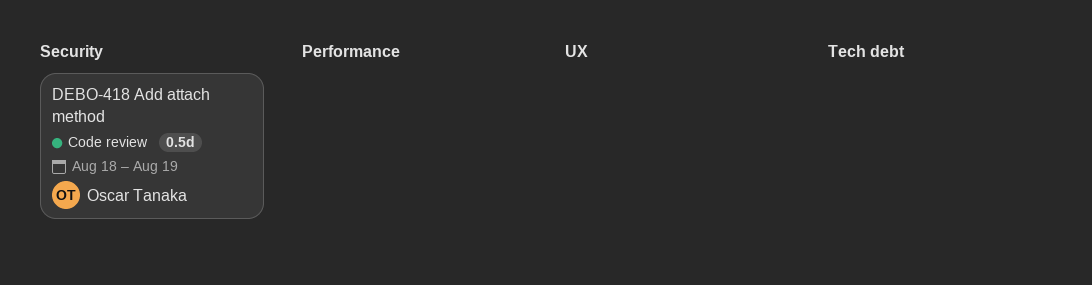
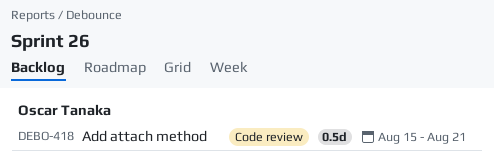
DEBO-418, start: Aug 18 -> Aug 15
DEBO-418, due: Aug 19 -> Aug 21

